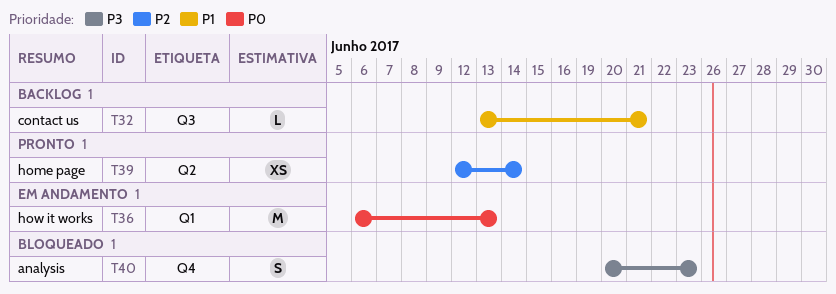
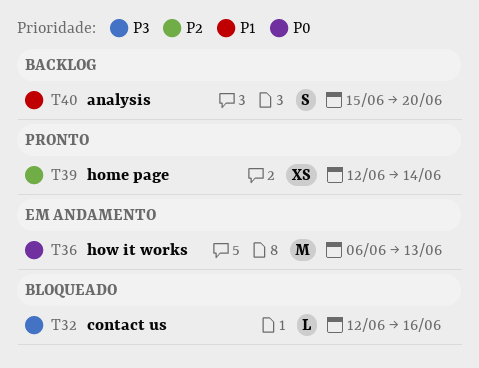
T32, status: Backlog -> Bloqueado
T32, priority: P1 -> P3
T32, start: Jun 13 -> Jun 12
T32, due: Jun 21 -> Jun 16
T40, status: Bloqueado -> Backlog
T40, priority: P3 -> P1
T40, start: Jun 20 -> Jun 15
T40, due: Jun 23 -> Jun 20

